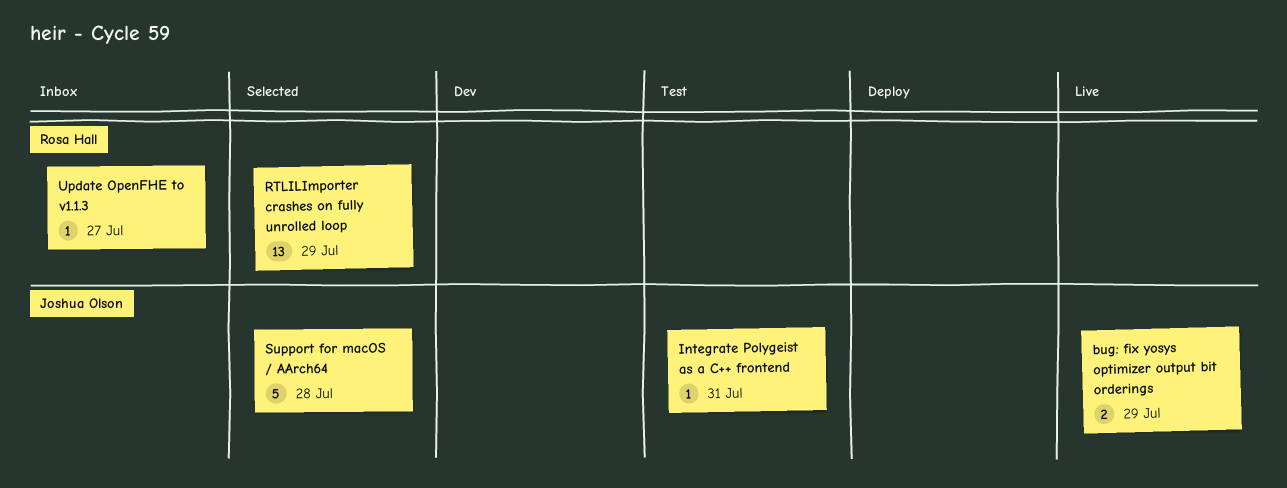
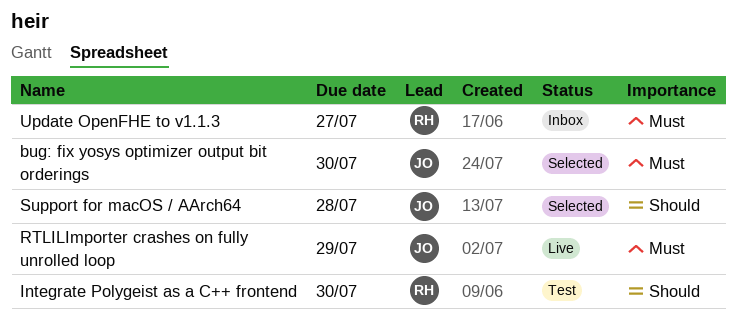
bug: fix yosys optimizer output bit orderings, status: Live -> Selected
bug: fix yosys optimizer output bit orderings, due: Jul 29 -> Jul 30
Integrate Polygeist as a C++ frontend, owner: Joshua Olson -> Rosa Hall
Integrate Polygeist as a C++ frontend, due: Jul 31 -> Jul 30
RTLILImporter crashes on fully unrolled loop, status: Selected -> Live
RTLILImporter crashes on fully unrolled loop, owner: Rosa Hall -> Joshua Olson

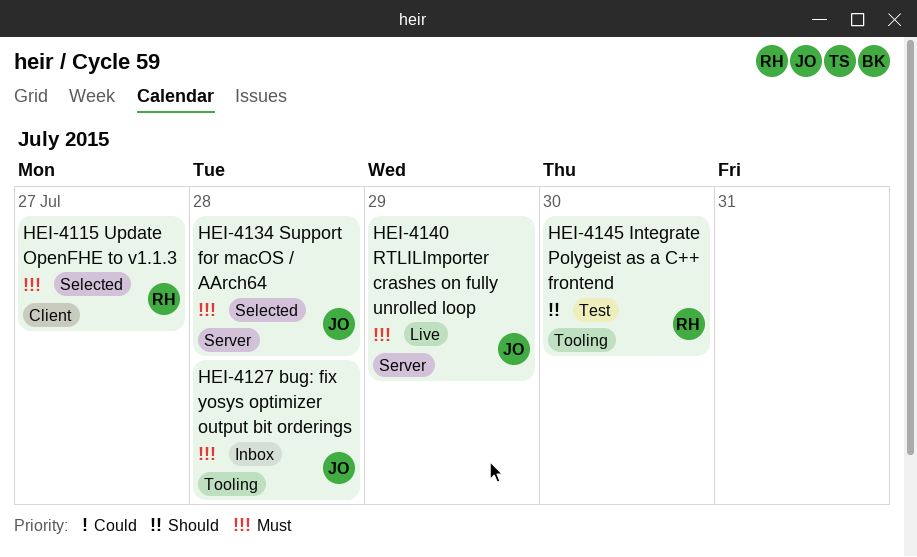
bug: fix yosys optimizer output bit orderings, status: Selected -> Inbox
bug: fix yosys optimizer output bit orderings, due: Jul 30 -> Jul 28
Support for macOS / AArch64, priority: Should -> Must
Update OpenFHE to v1.1.3, status: Inbox -> Selected

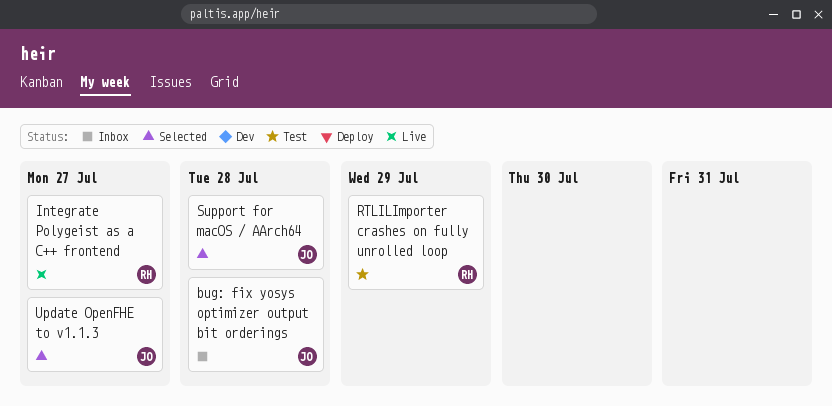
Integrate Polygeist as a C++ frontend, status: Test -> Live
Integrate Polygeist as a C++ frontend, due: Jul 30 -> Jul 27
RTLILImporter crashes on fully unrolled loop, status: Live -> Test
RTLILImporter crashes on fully unrolled loop, owner: JO -> RH
Update OpenFHE to v1.1.3, owner: RH -> JO

